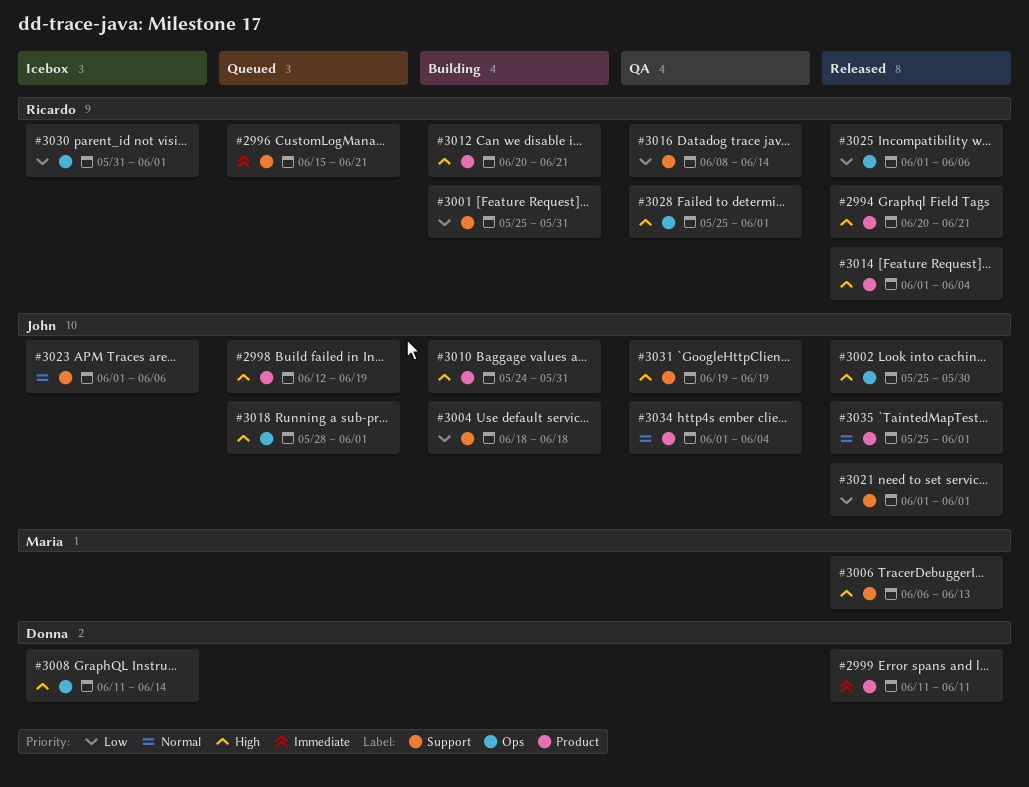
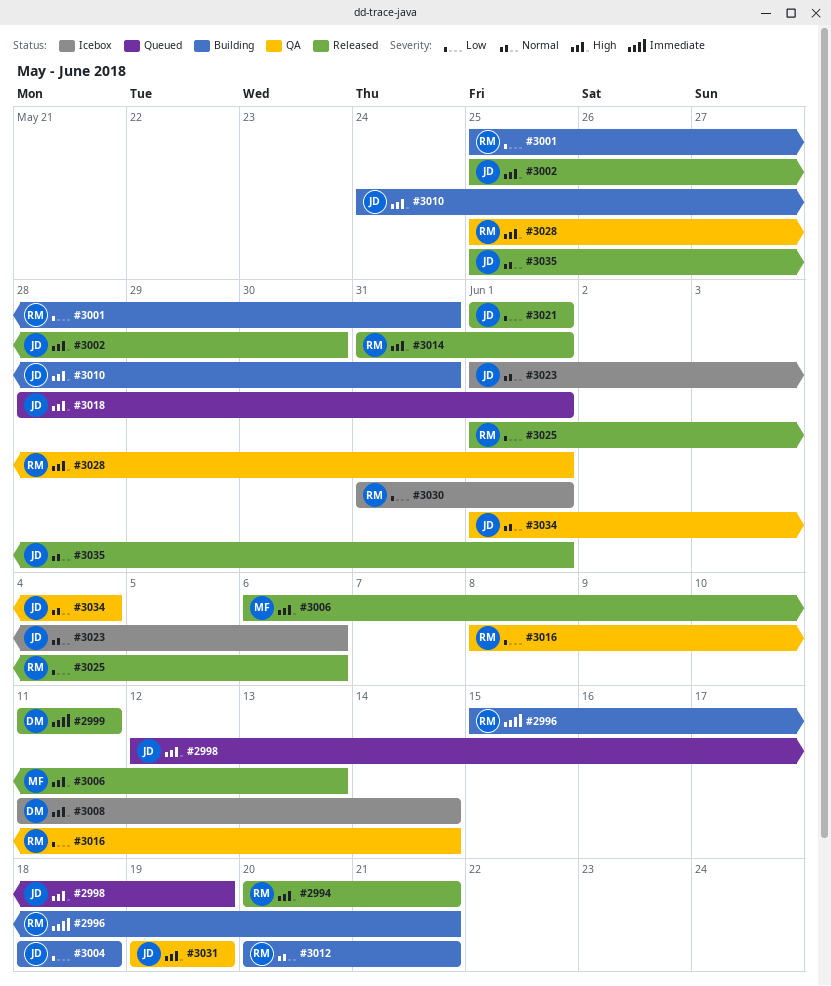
#2996, status: Queued -> Building
#3012, priority: High -> Normal
#3014, start: Jun 1 -> May 31
#3014, due: Jun 4 -> Jun 1

